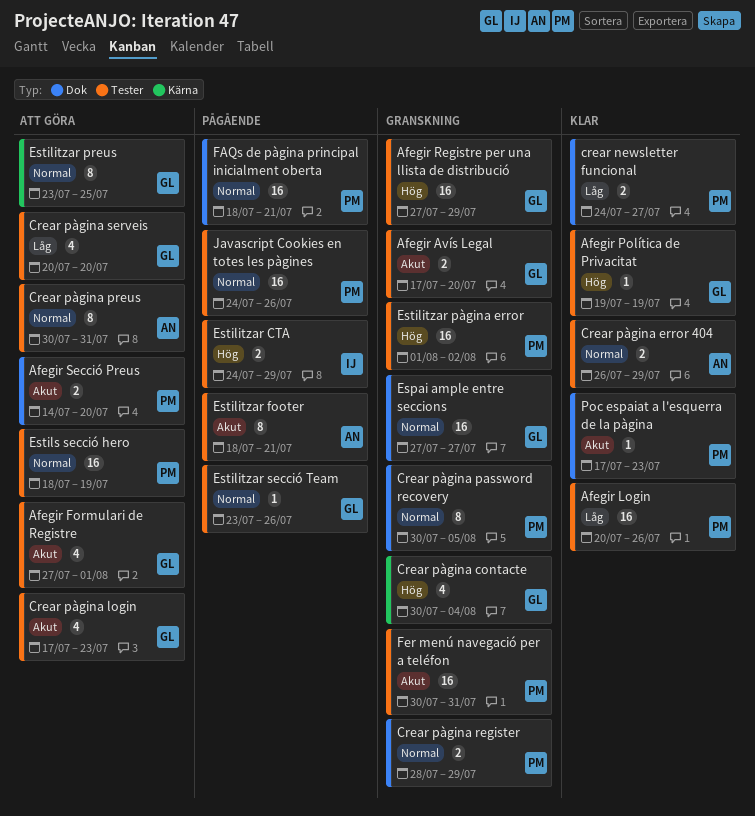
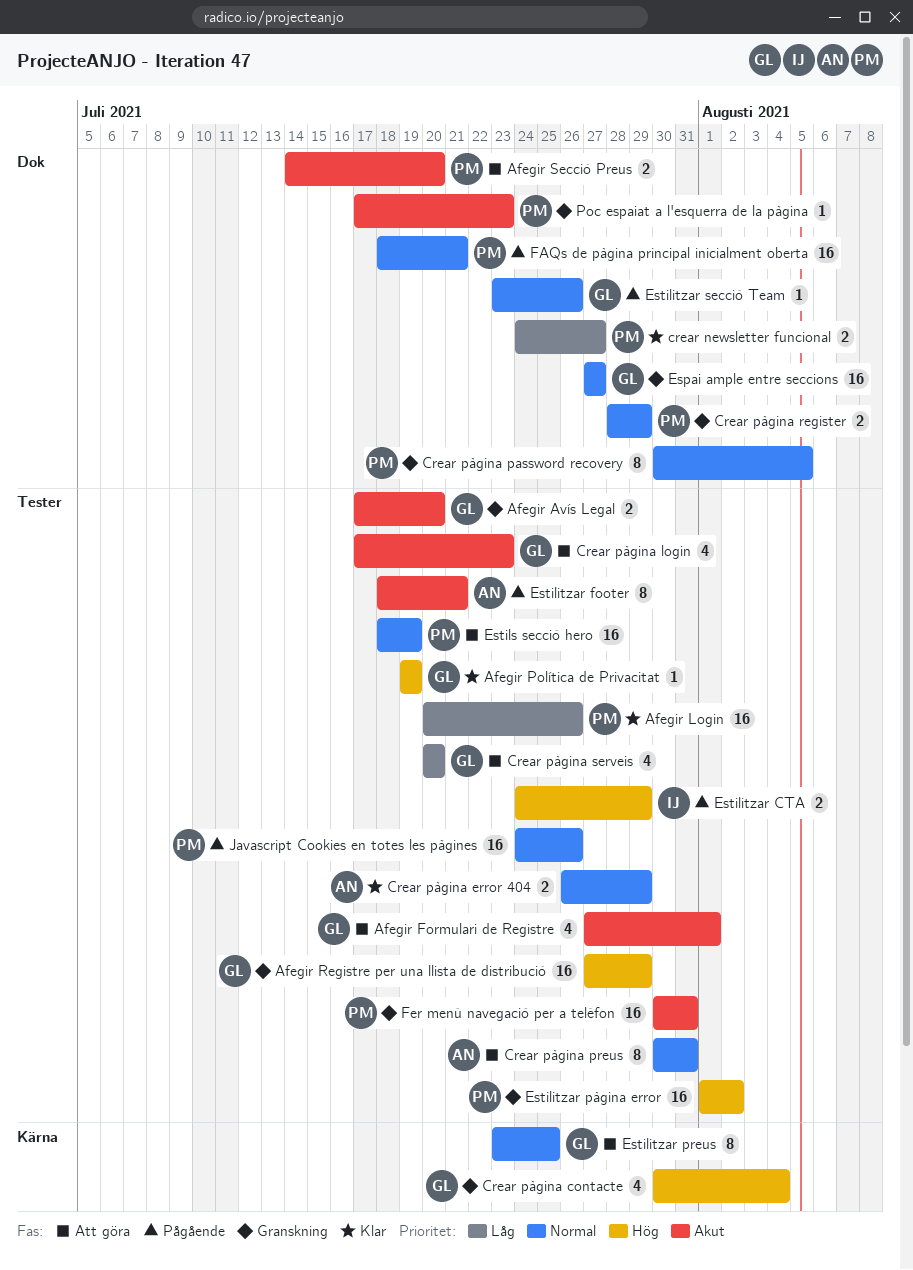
Estilitzar secció Team, label: Tester -> Dok
Poc espaiat a l'esquerra de la pàgina, status: Klar -> Granskning

